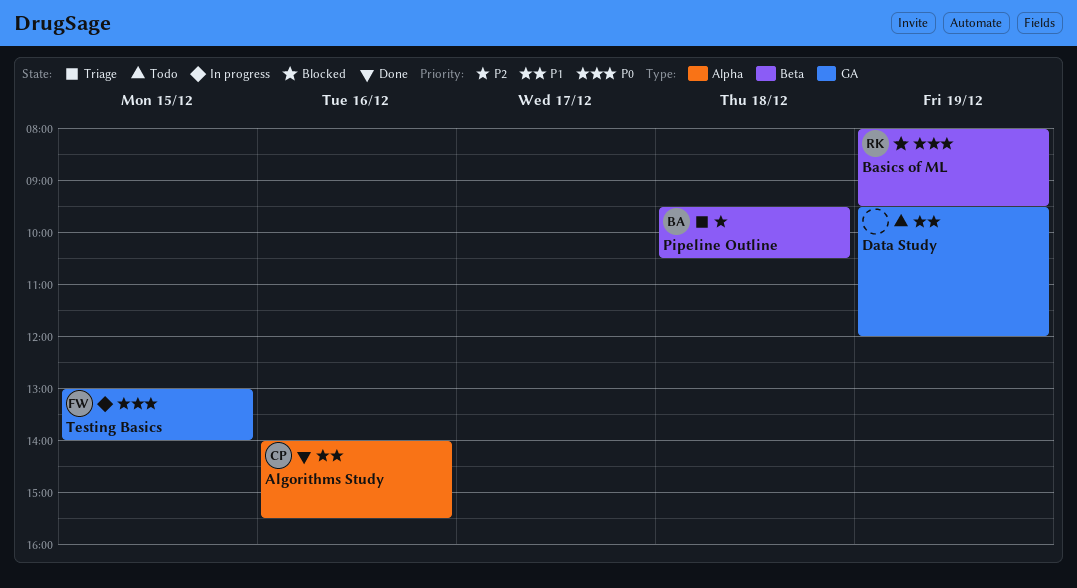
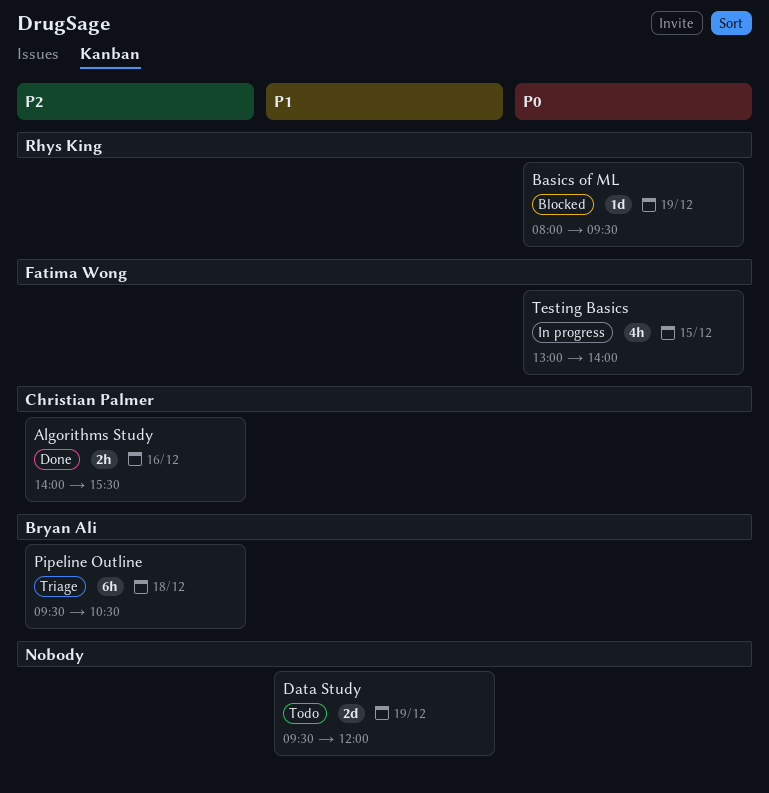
Algorithms Study, priority: P1 -> P2

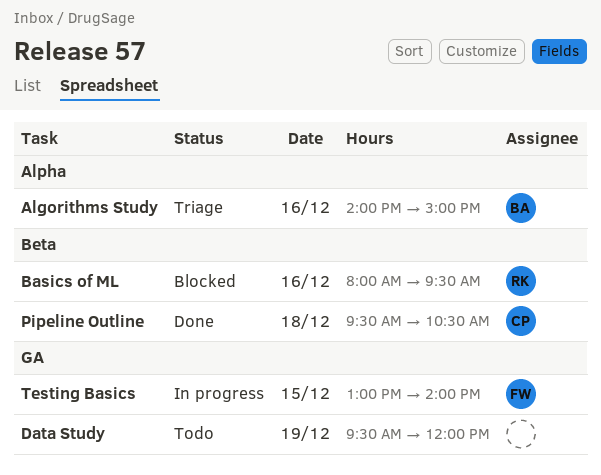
Algorithms Study, status: Done -> Triage
Algorithms Study, owner: Christian Palmer -> Bryan Ali
Algorithms Study, ends: 15:30 -> 15:00
Basics of ML, day: Dec 19 -> Dec 16
Pipeline Outline, status: Triage -> Done
Pipeline Outline, owner: Bryan Ali -> Christian Palmer

